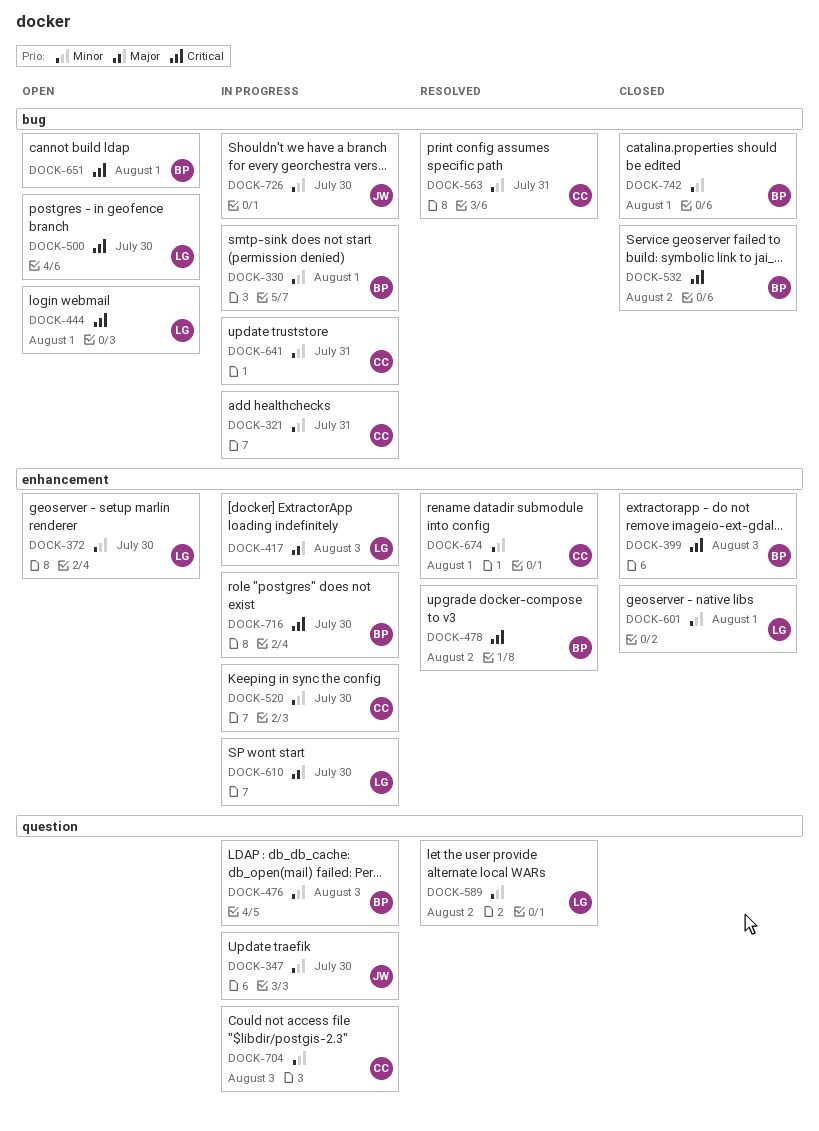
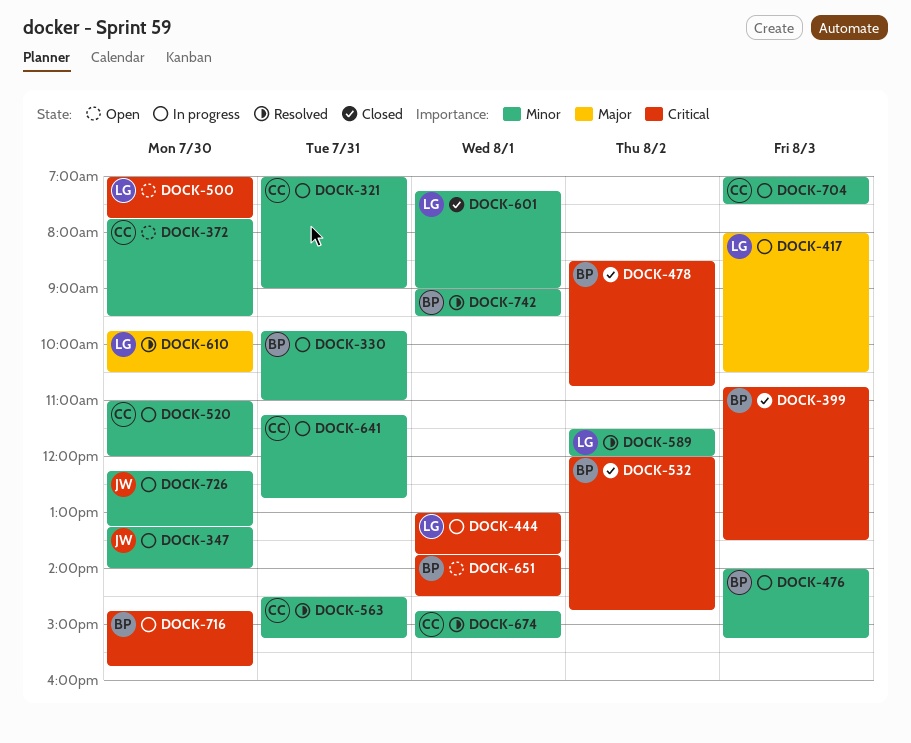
DOCK-330, day: Aug 1 -> Jul 31
DOCK-372, owner: LG -> CC
DOCK-444, status: Open -> In progress
DOCK-478, status: Resolved -> Closed
DOCK-610, status: In progress -> Resolved
DOCK-742, status: Closed -> Resolved

